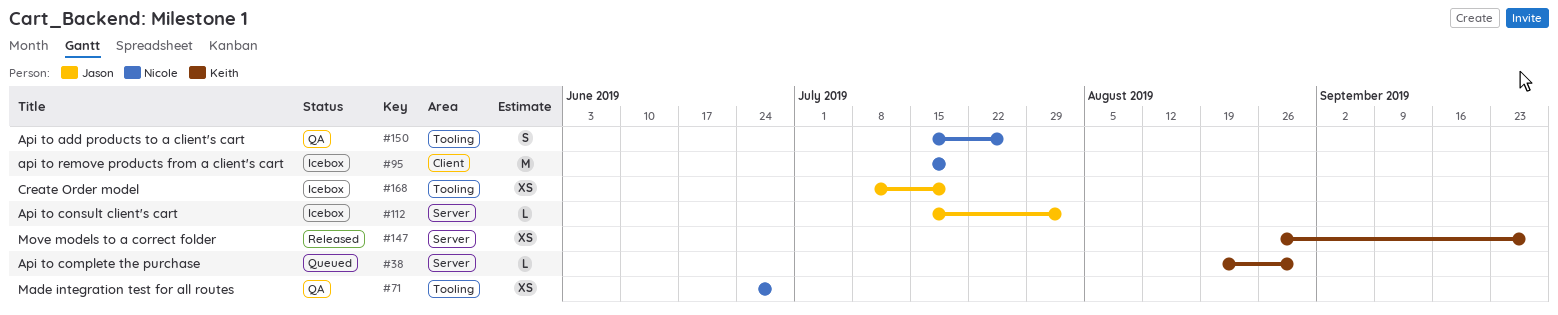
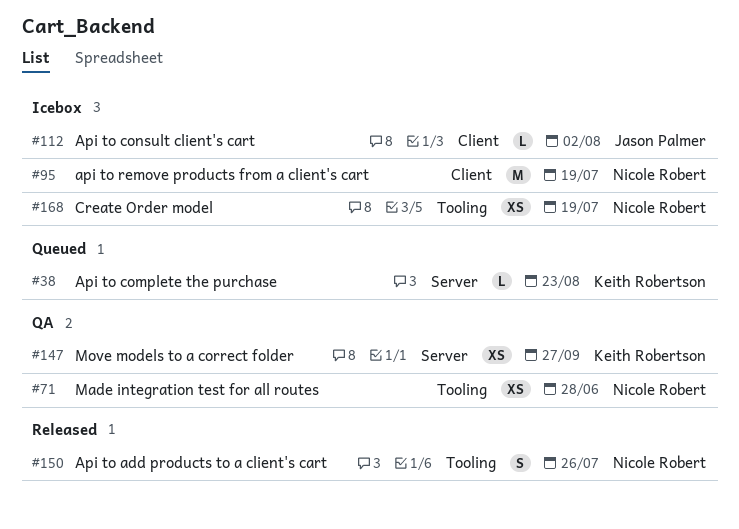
#38, due: Aug 30 -> Aug 23
#112, label: Server -> Client
#147, status: Released -> QA
#150, status: QA -> Released
#168, owner: Jason Palmer -> Nicole Robert

